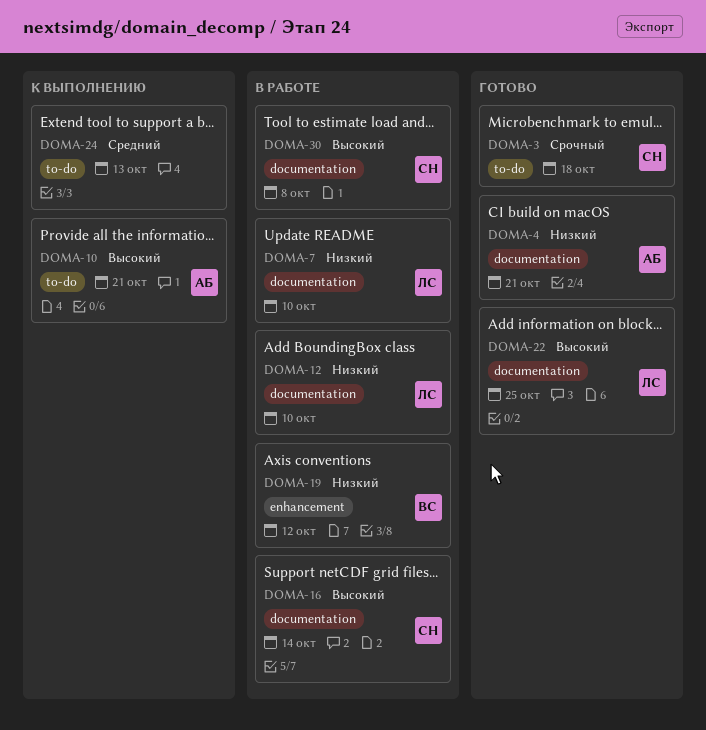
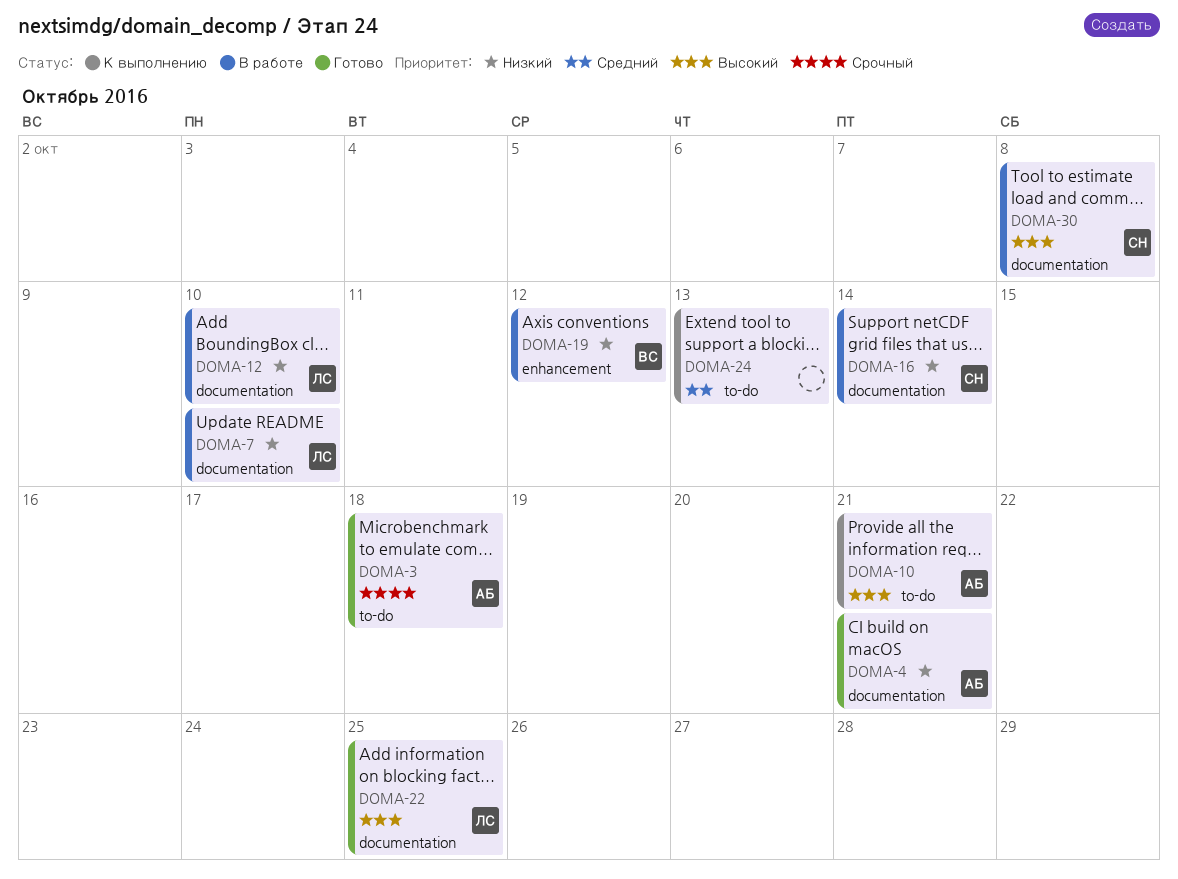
DOMA-3, owner: СН -> АБ
DOMA-16, priority: Высокий -> Низкий

